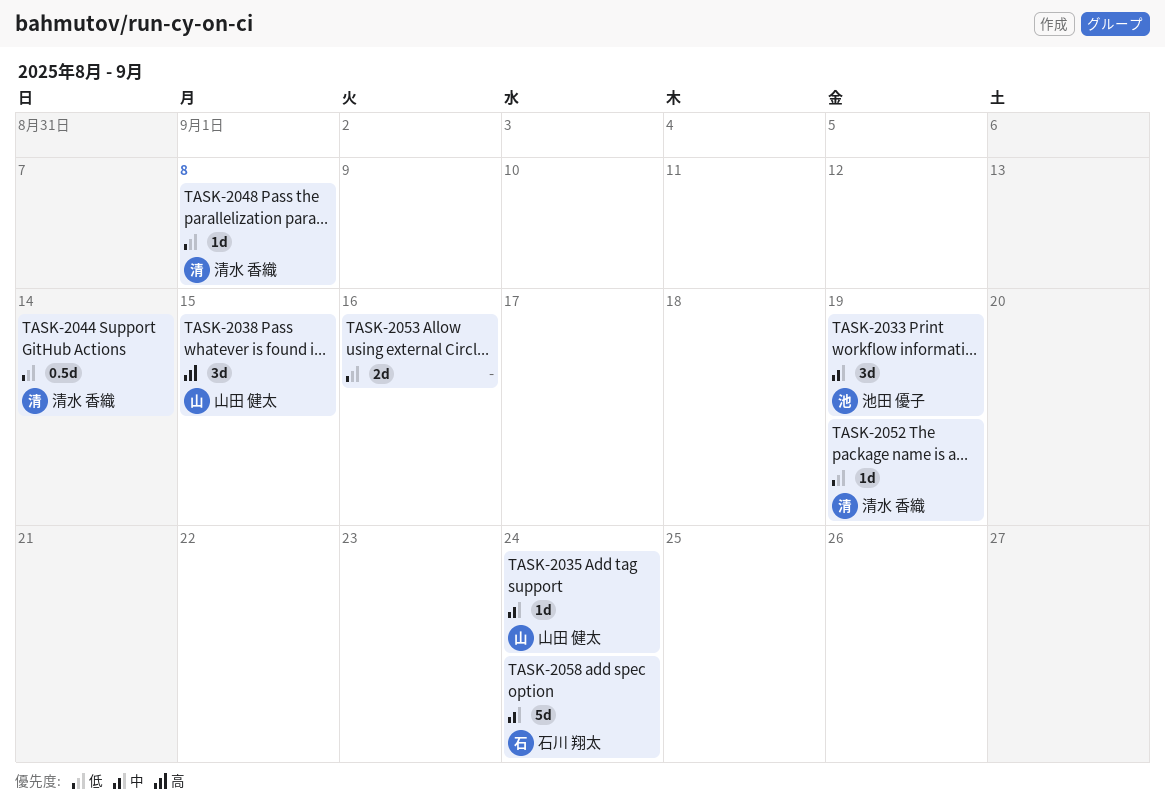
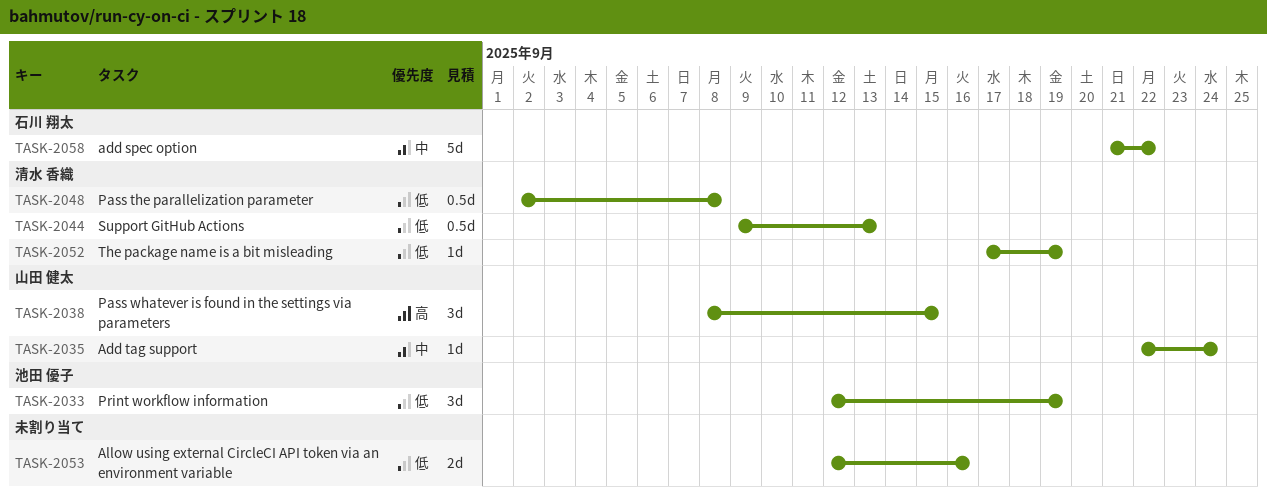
TASK-2033, priority: 中 -> 低
TASK-2044, due: Sep 14 -> Sep 13
TASK-2048, estimate: 1d -> 0.5d
TASK-2058, due: Sep 24 -> Sep 22

